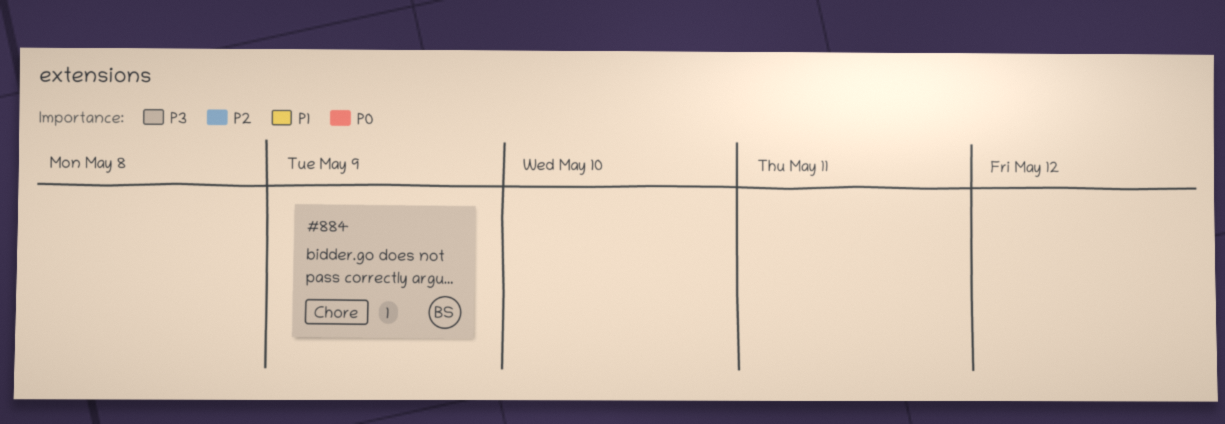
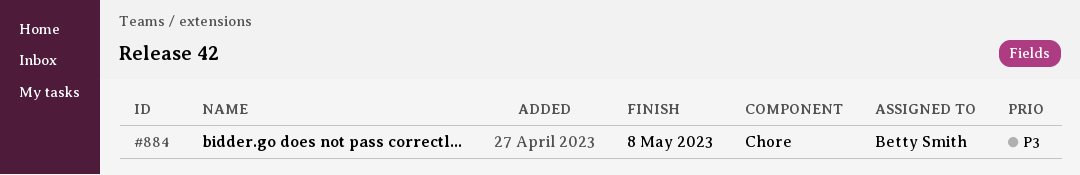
#884, due: May 9 -> May 8

